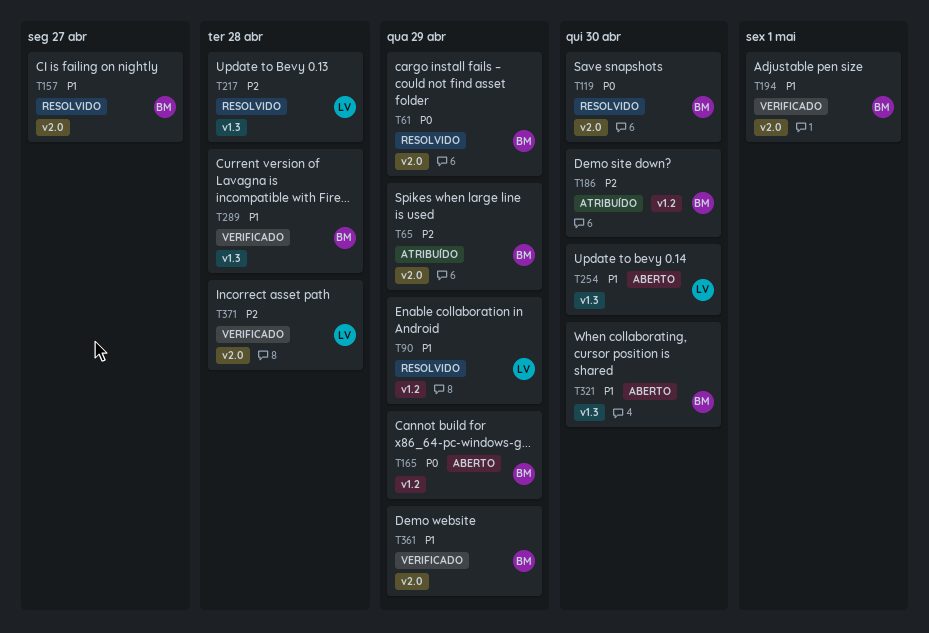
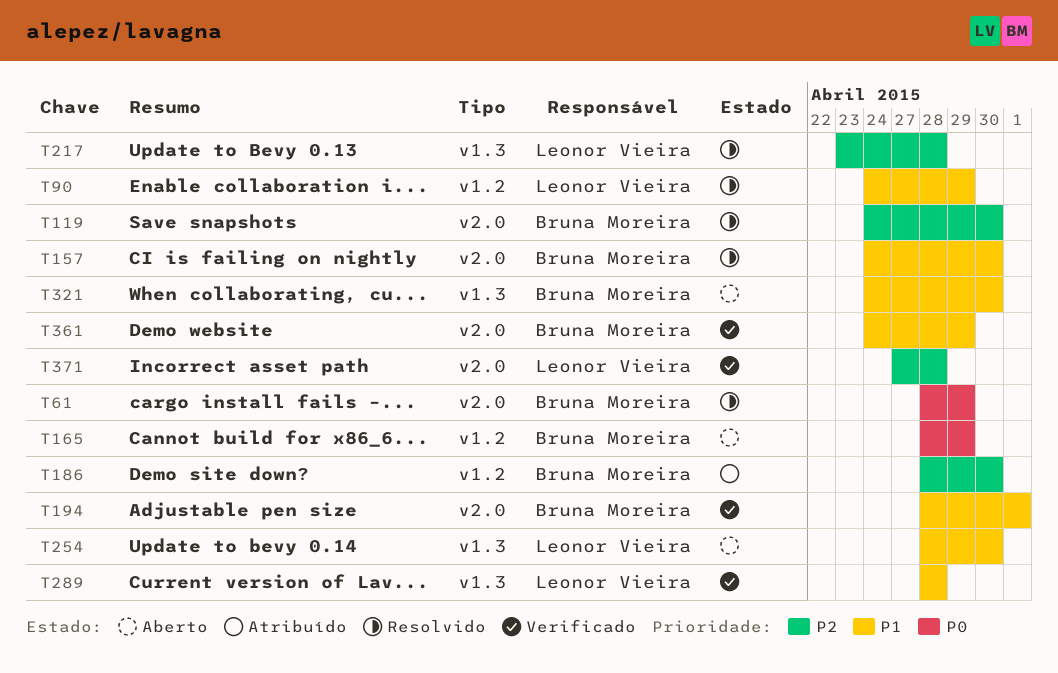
T65: present -> none
T119, priority: P0 -> P2
T157, due: Apr 27 -> Apr 30
T289, owner: Bruna Moreira -> Leonor Vieira

